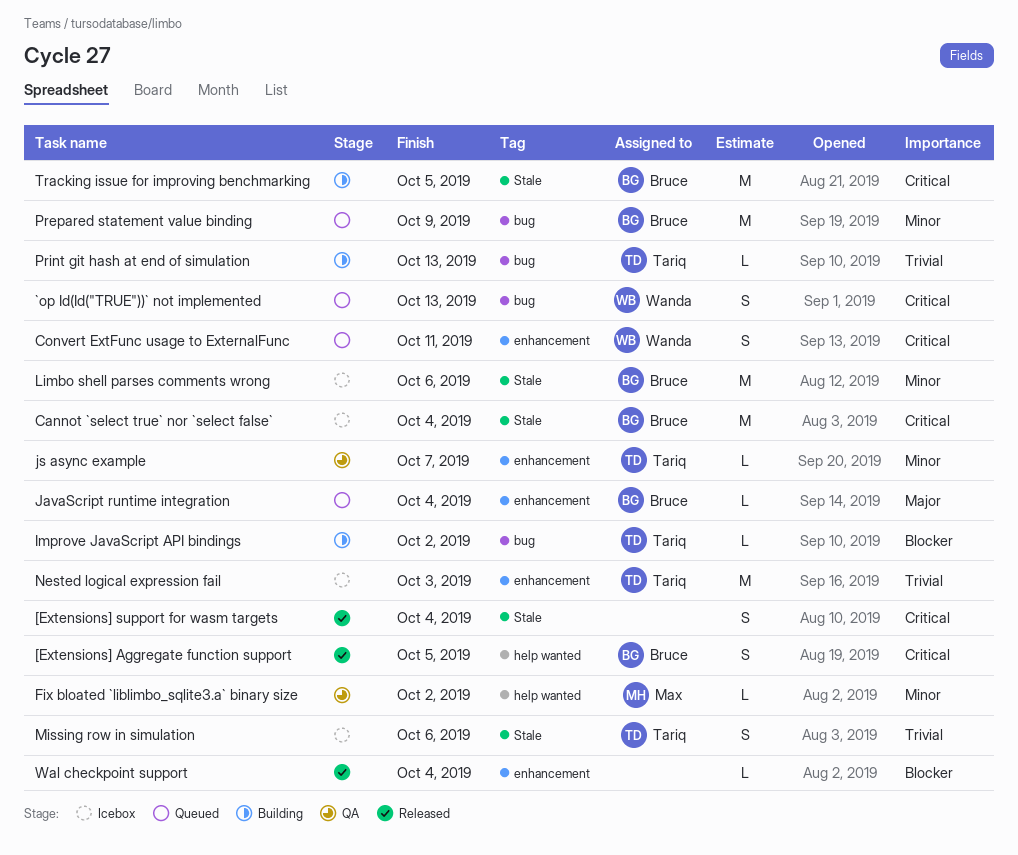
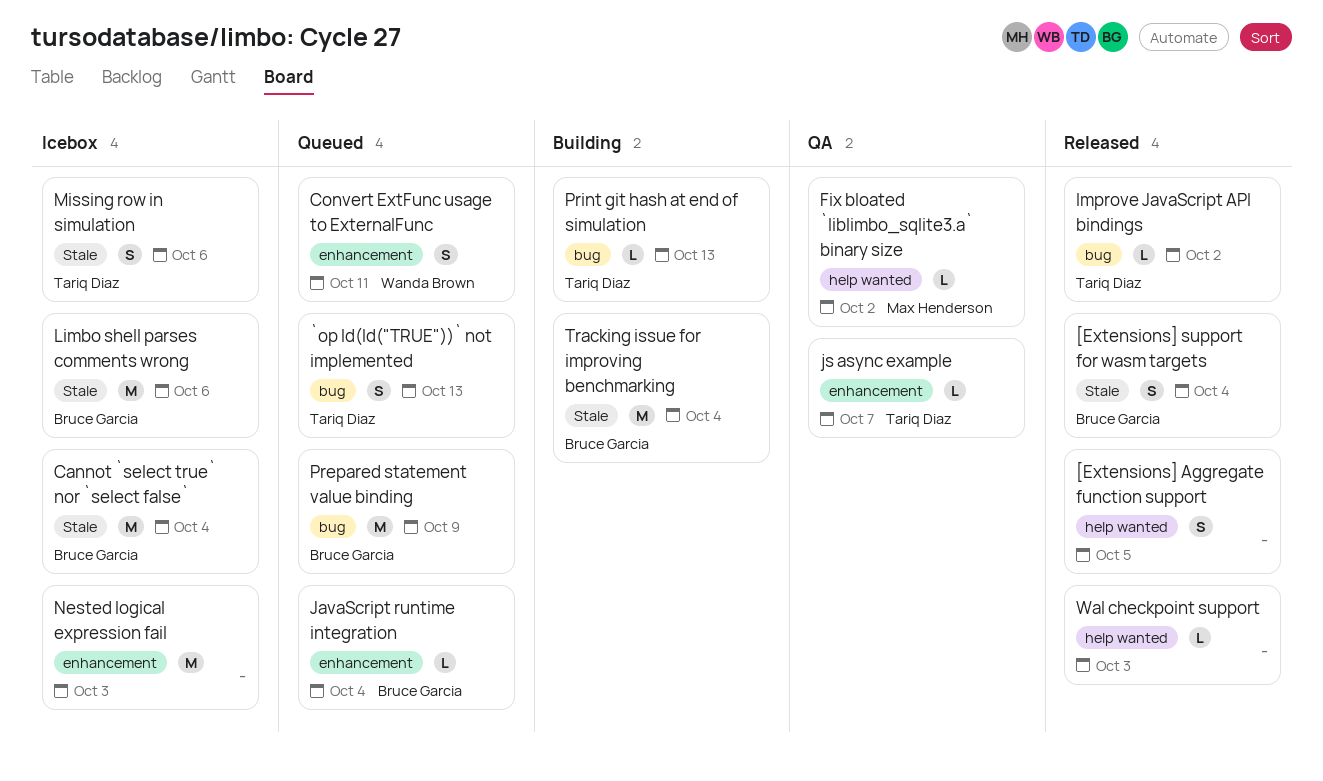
[Extensions] Aggregate function support, owner: Bruce Garcia -> none
[Extensions] support for wasm targets, owner: none -> Bruce Garcia
`op Id(Id("TRUE"))` not implemented, owner: Wanda Brown -> Tariq Diaz
Improve JavaScript API bindings, status: Building -> Released
Nested logical expression fail, owner: Tariq Diaz -> none
Tracking issue for improving benchmarking, due: Oct 5 -> Oct 4
Wal checkpoint support, label: enhancement -> help wanted
Wal checkpoint support, due: Oct 4 -> Oct 3

